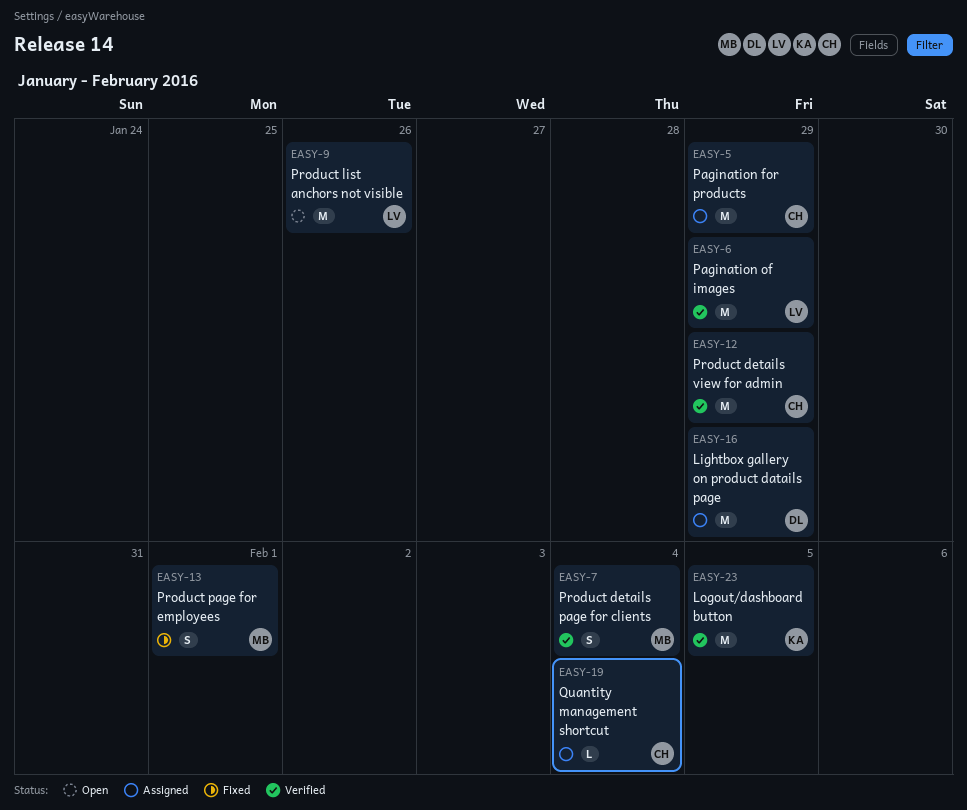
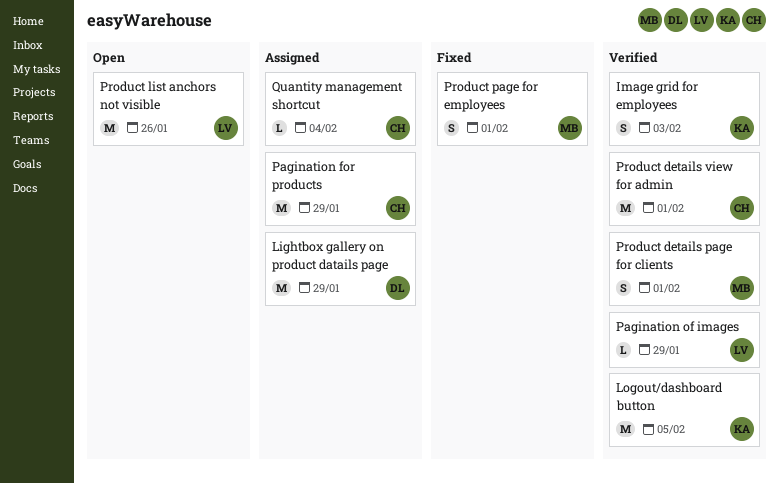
Image grid for employees: none -> present
Pagination of images, estimate: M -> L
Product details page for clients, due: Feb 4 -> Feb 1
Product details view for admin, due: Jan 29 -> Feb 1

